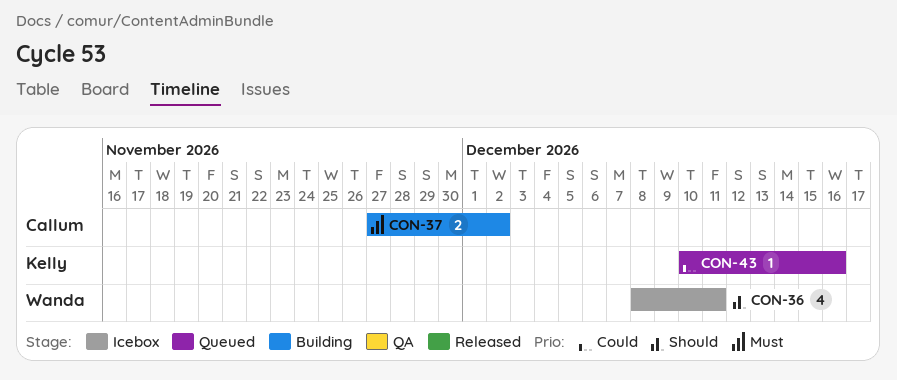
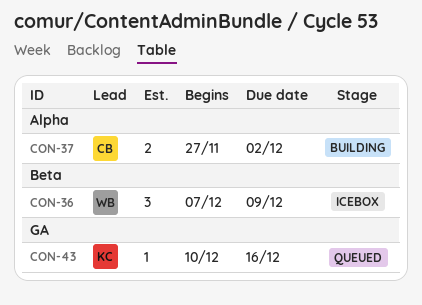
CON-36, estimate: 4 -> 3
CON-36, start: Dec 8 -> Dec 7
CON-36, due: Dec 11 -> Dec 9

